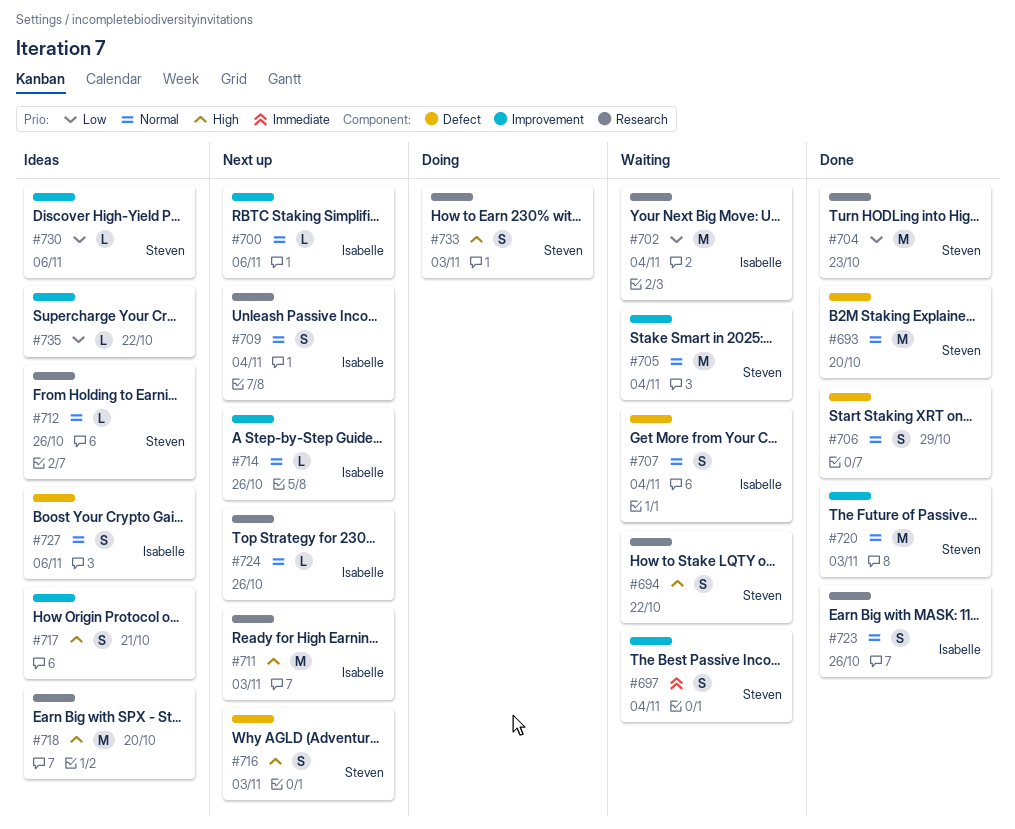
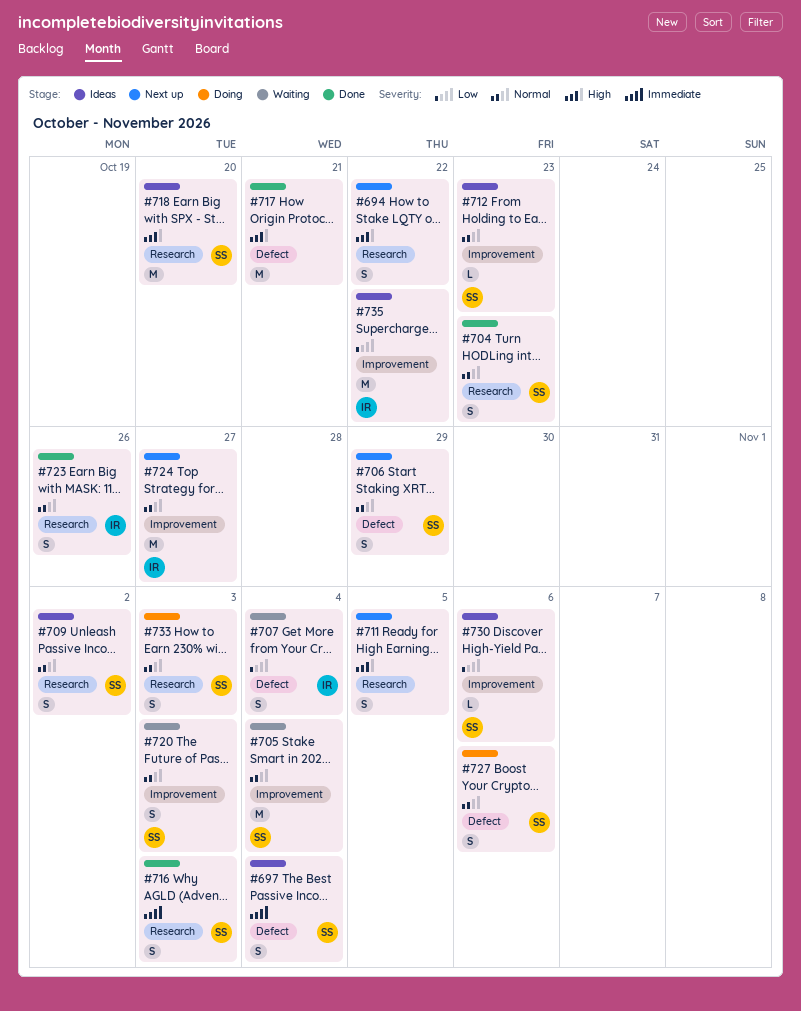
#693: present -> none
#694, status: Waiting -> Next up
#694, owner: Steven -> none
#697, status: Waiting -> Ideas
#697, label: Improvement -> Defect
#700: present -> none
#702: present -> none
#704, priority: Low -> Normal
#704, estimate: M -> S
#706, status: Done -> Next up
#706, owner: none -> Steven
#707, priority: Normal -> Low
#709, status: Next up -> Ideas
#709, owner: Isabelle -> Steven
#709, due: Nov 4 -> Nov 2
#711, owner: Isabelle -> none
#711, estimate: M -> S
#711, due: Nov 3 -> Nov 5
#712, label: Research -> Improvement
#712, due: Oct 26 -> Oct 23
#714: present -> none
#716, status: Next up -> Done
#716, priority: High -> Immediate
#716, label: Defect -> Research
#717, status: Ideas -> Done
#717, label: Improvement -> Defect
#717, estimate: S -> M
#718, owner: none -> Steven
#720, status: Done -> Waiting
#720, estimate: M -> S
#724, label: Research -> Improvement
#724, estimate: L -> M
#724, due: Oct 26 -> Oct 27
#727, status: Ideas -> Doing
#727, owner: Isabelle -> Steven
#733, priority: High -> Normal
#735, owner: none -> Isabelle
#735, estimate: L -> M

